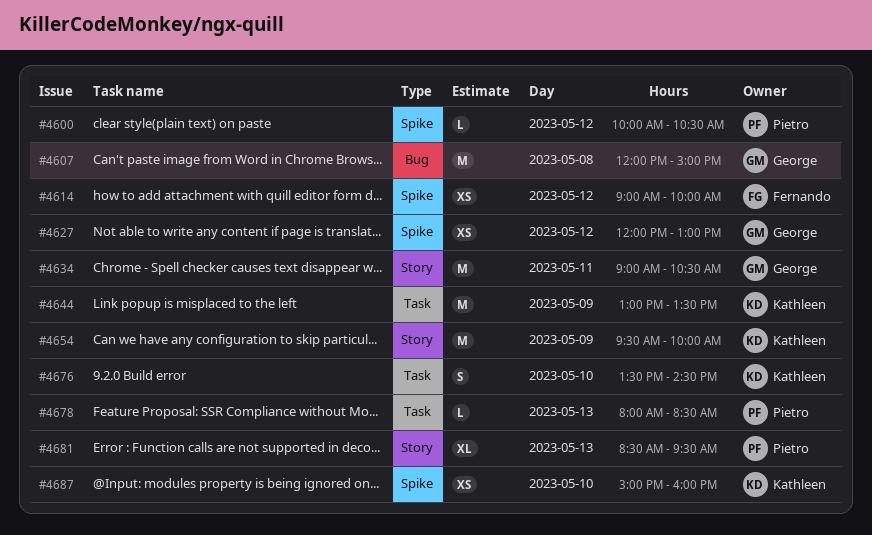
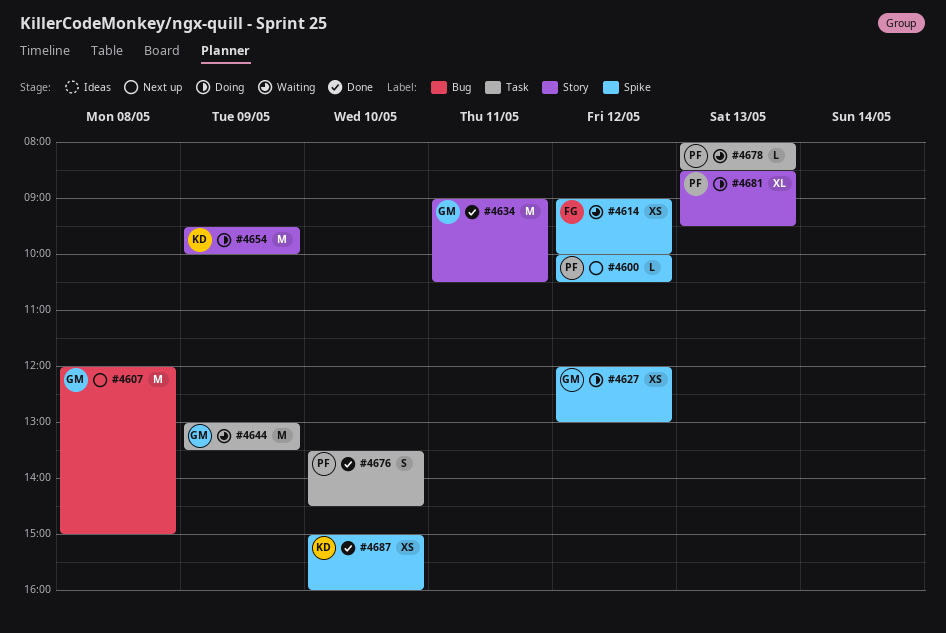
#4644, owner: Kathleen -> George
#4676, owner: Kathleen -> Pietro

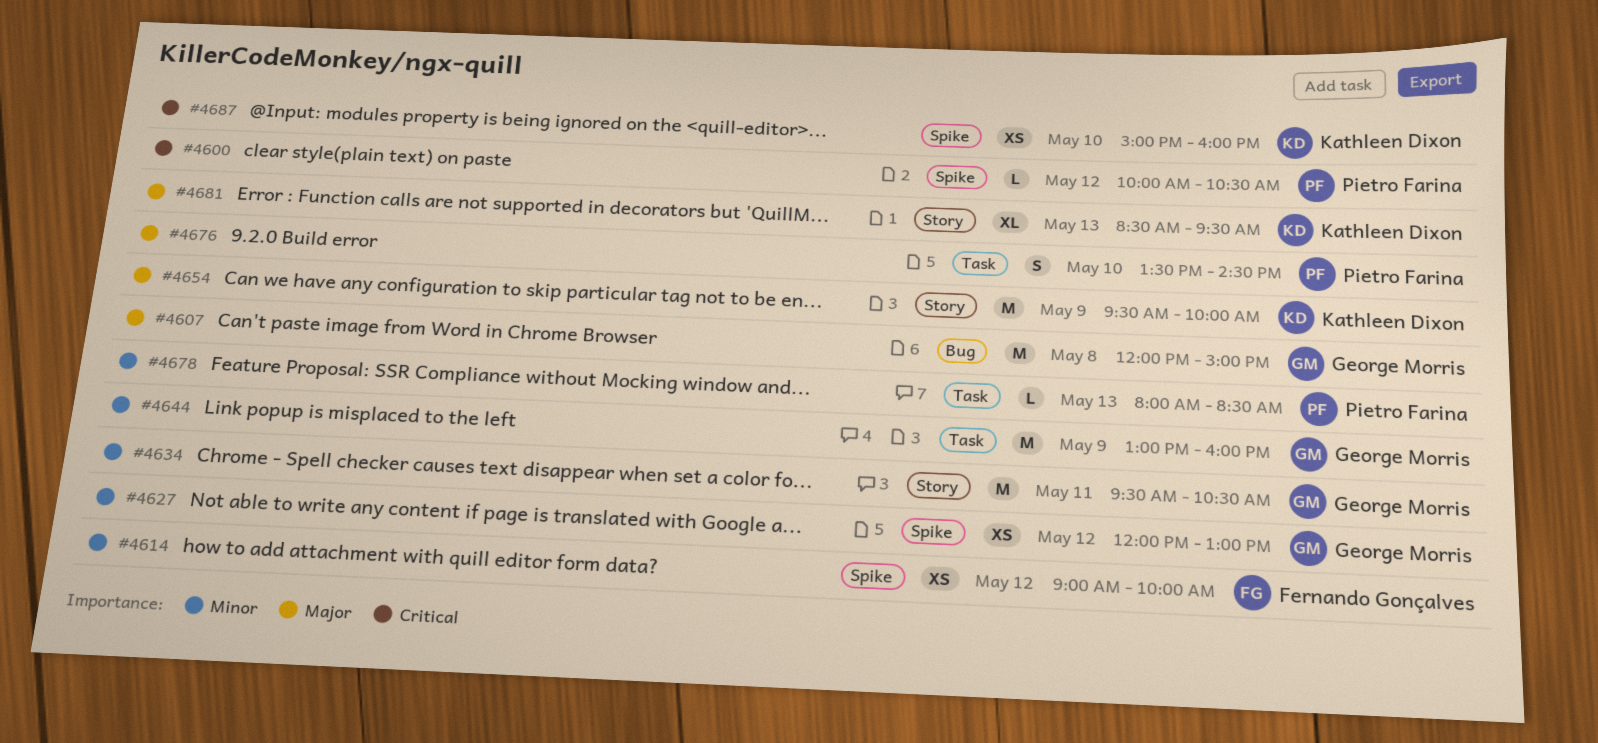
#4634, begins: 09:00 -> 09:30
#4644, ends: 13:30 -> 16:00
#4681, owner: Pietro Farina -> Kathleen Dixon

